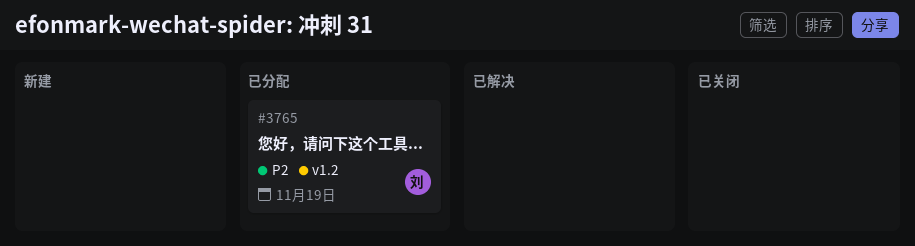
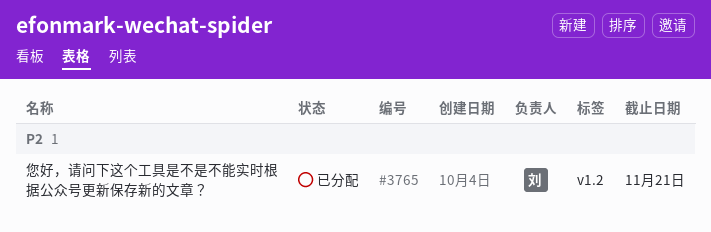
#3765, due: Nov 19 -> Nov 21

